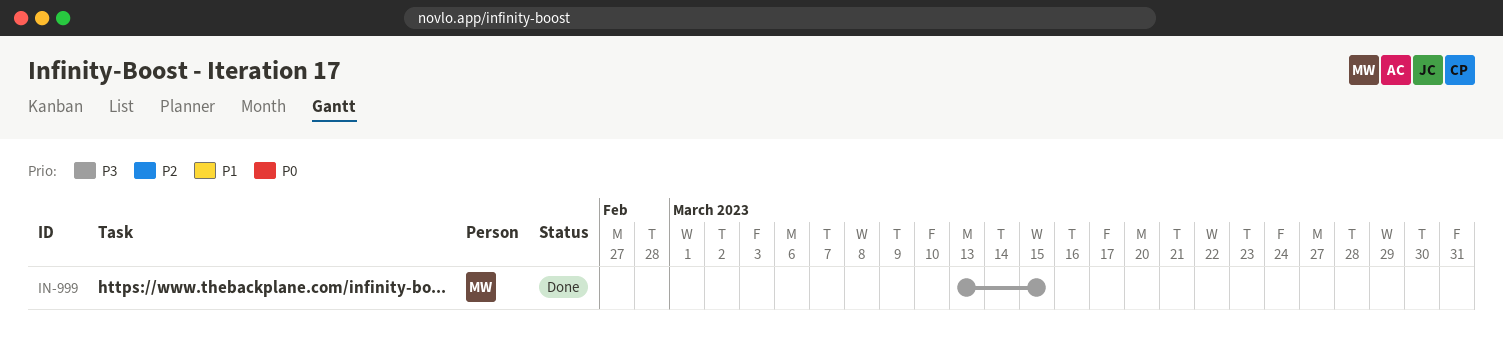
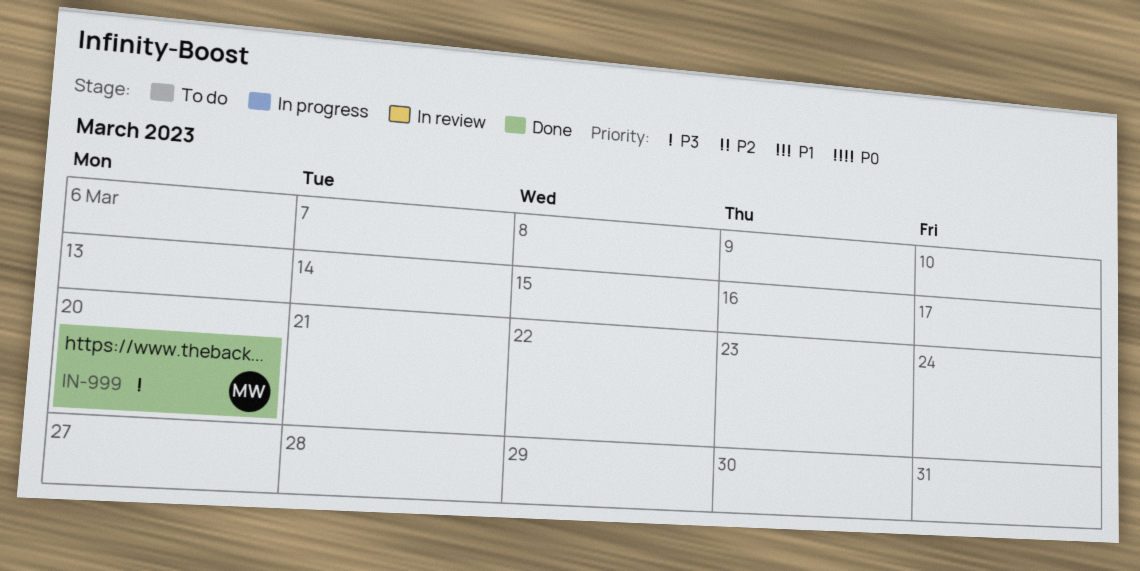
IN-999, due: Mar 15 -> Mar 20

